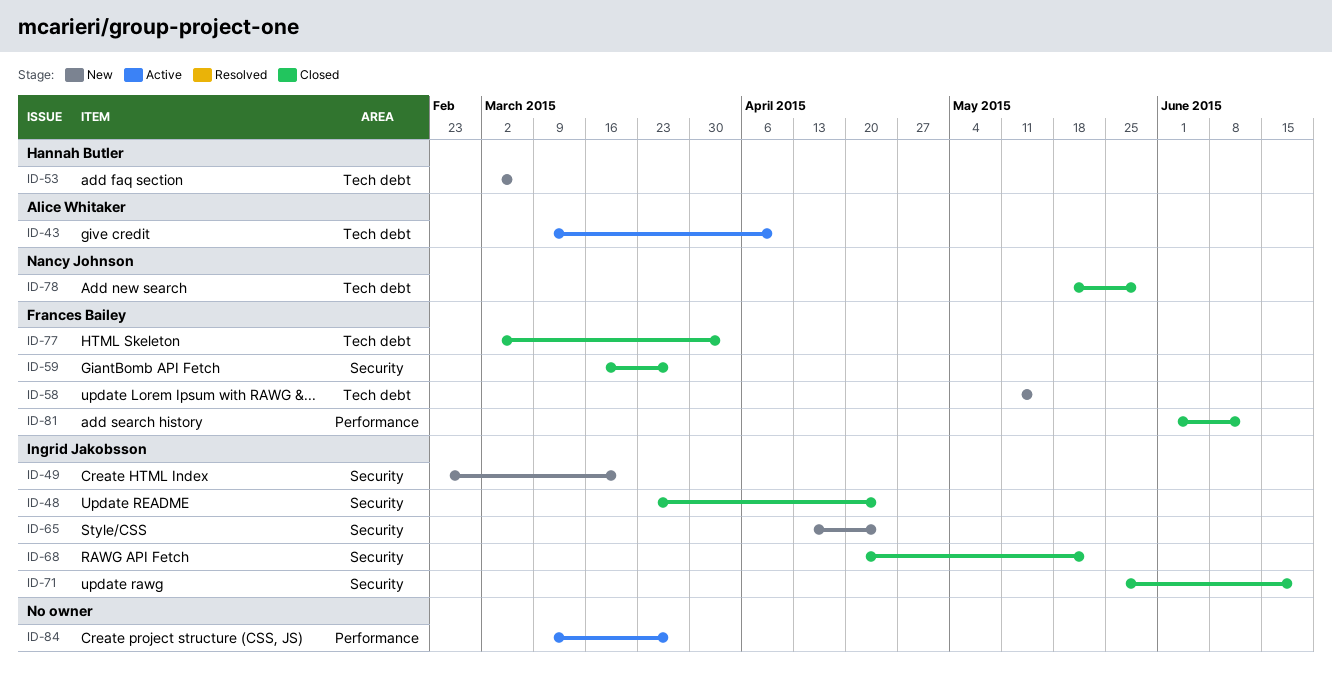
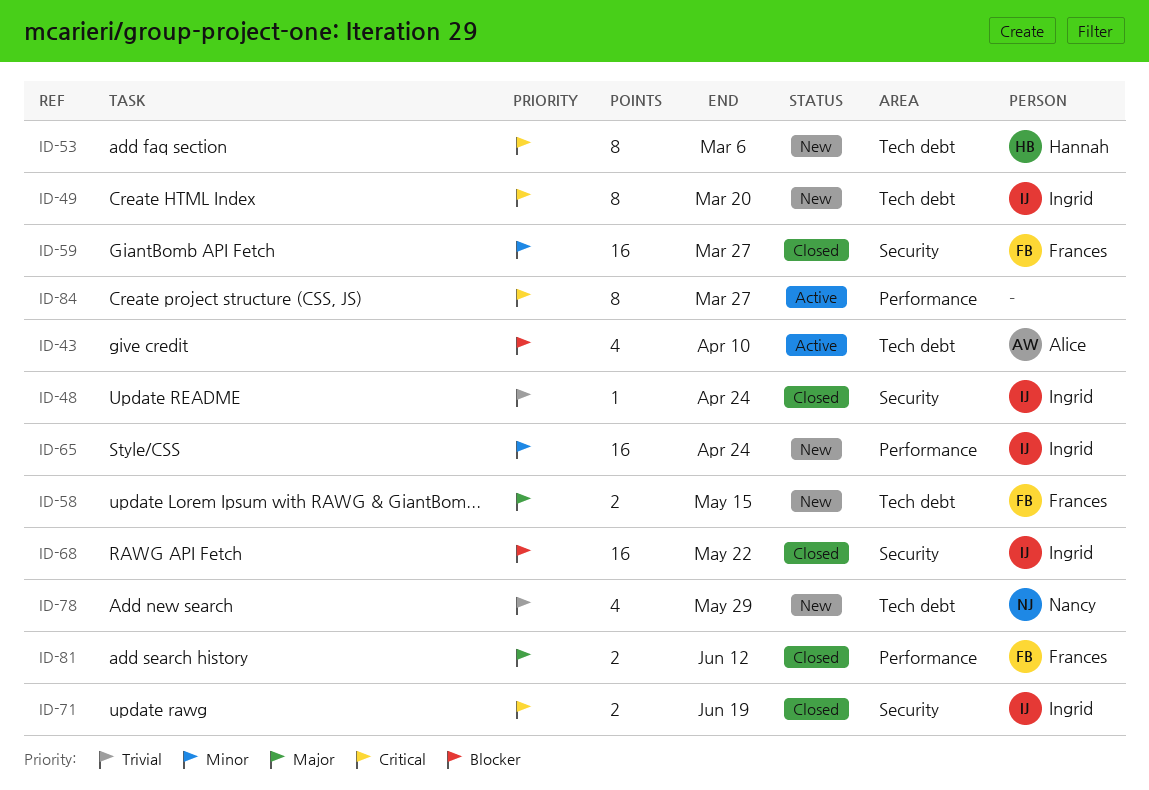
ID-49, label: Security -> Tech debt
ID-65, label: Security -> Performance
ID-77: present -> none
ID-78, status: Closed -> New

